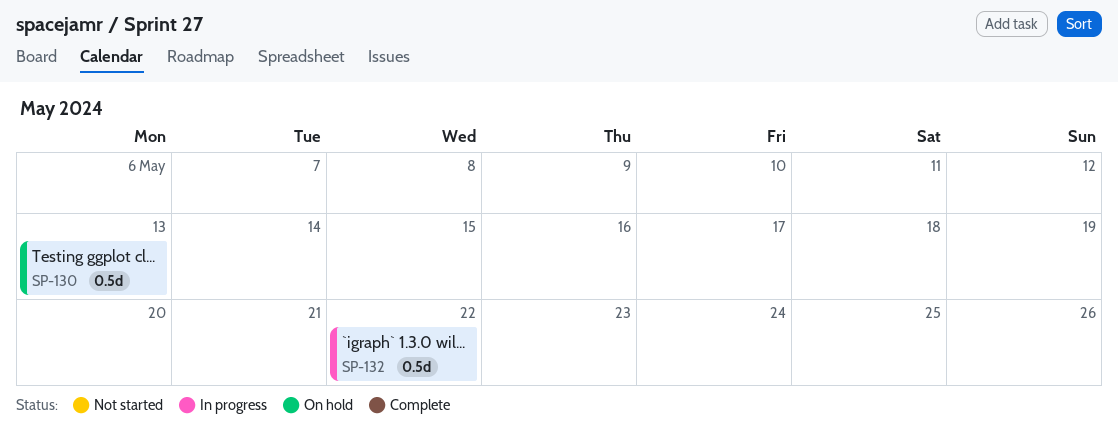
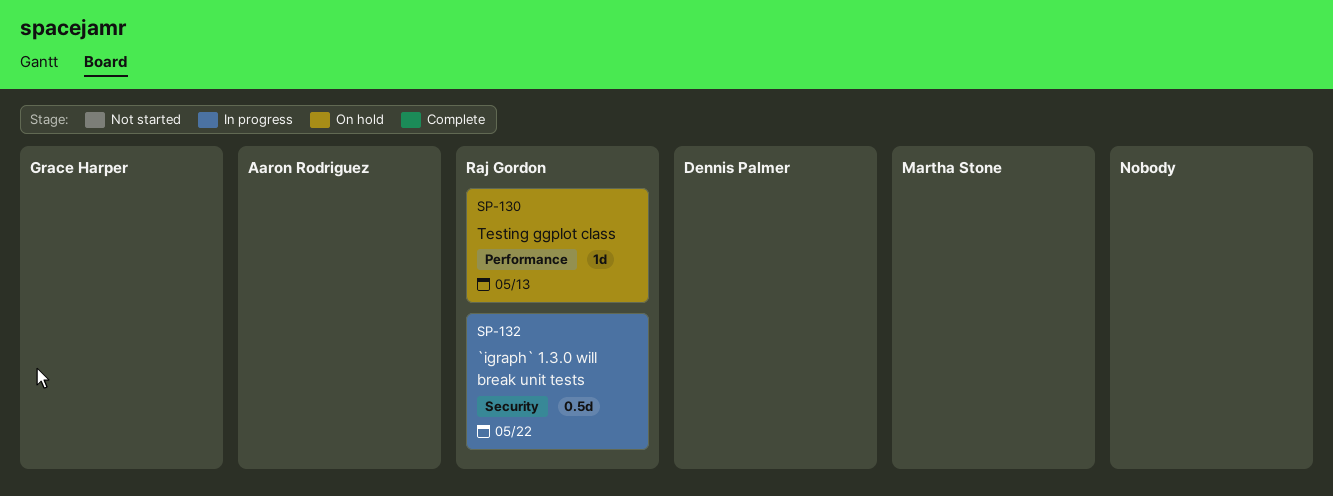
SP-130, estimate: 0.5d -> 1d

